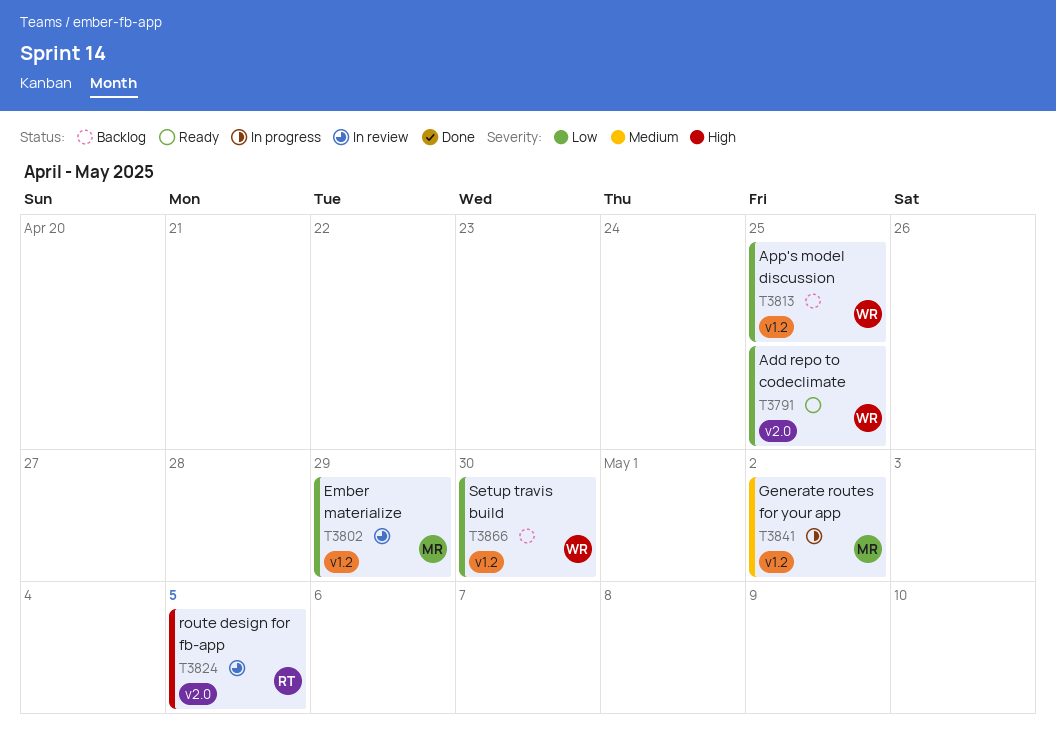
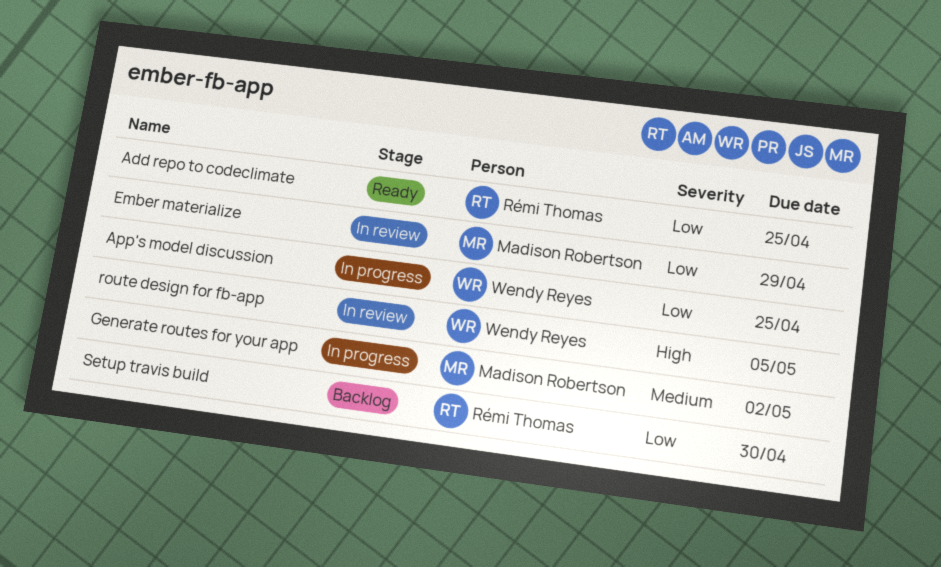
Add repo to codeclimate, owner: Wendy Reyes -> Rémi Thomas
App's model discussion, status: Backlog -> In progress
route design for fb-app, owner: Rémi Thomas -> Wendy Reyes
Setup travis build, owner: Wendy Reyes -> Rémi Thomas

